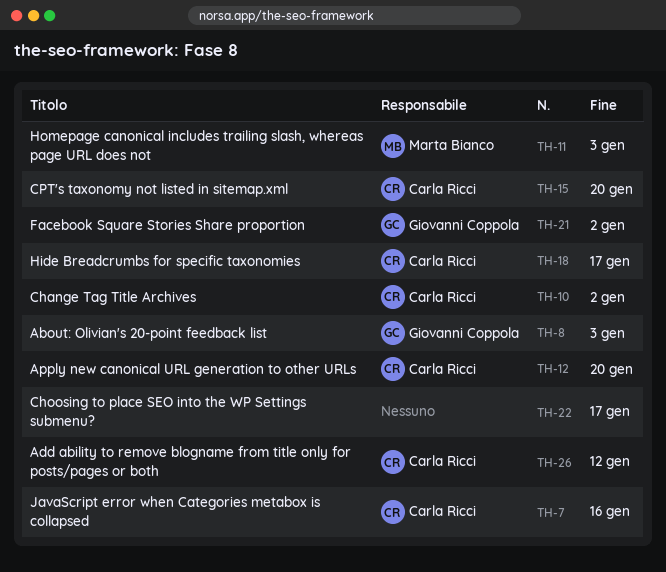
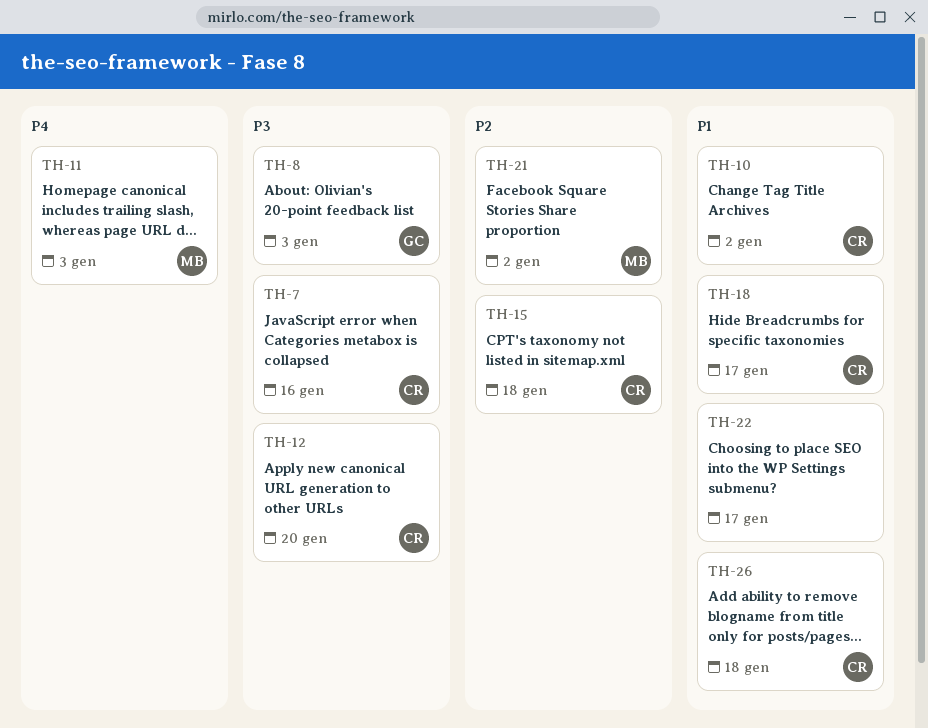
TH-15, due: Jan 20 -> Jan 18
TH-21, owner: Giovanni Coppola -> Marta Bianco
TH-26, due: Jan 12 -> Jan 18

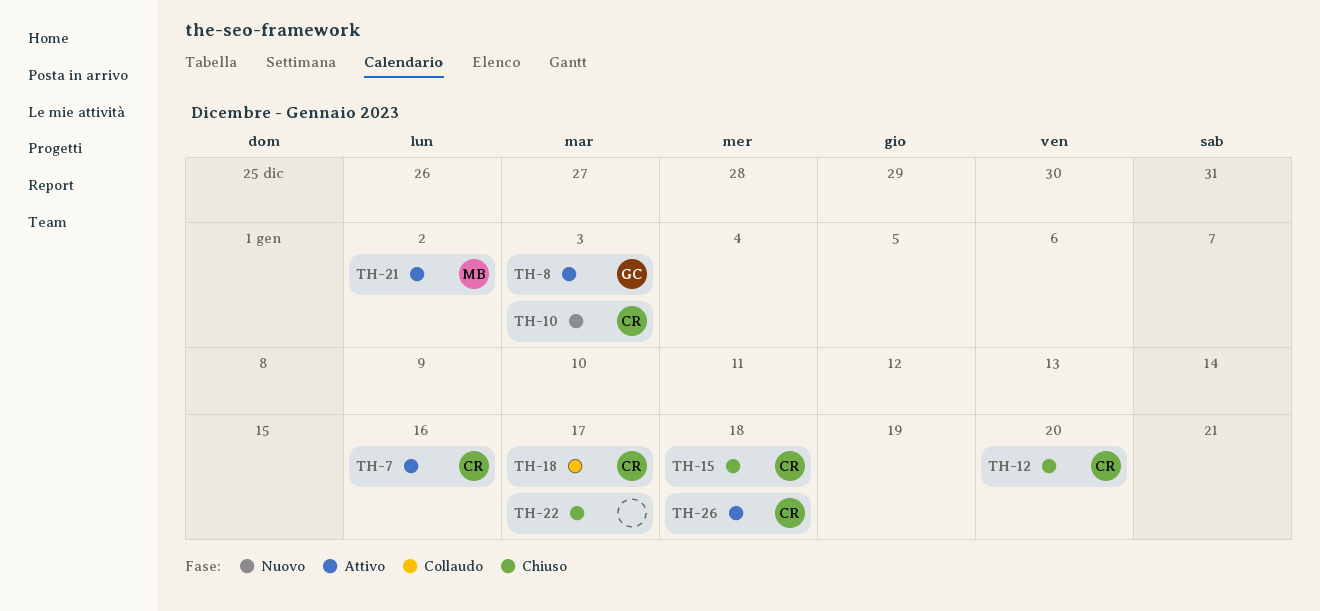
TH-10, due: Jan 2 -> Jan 3
TH-11: present -> none

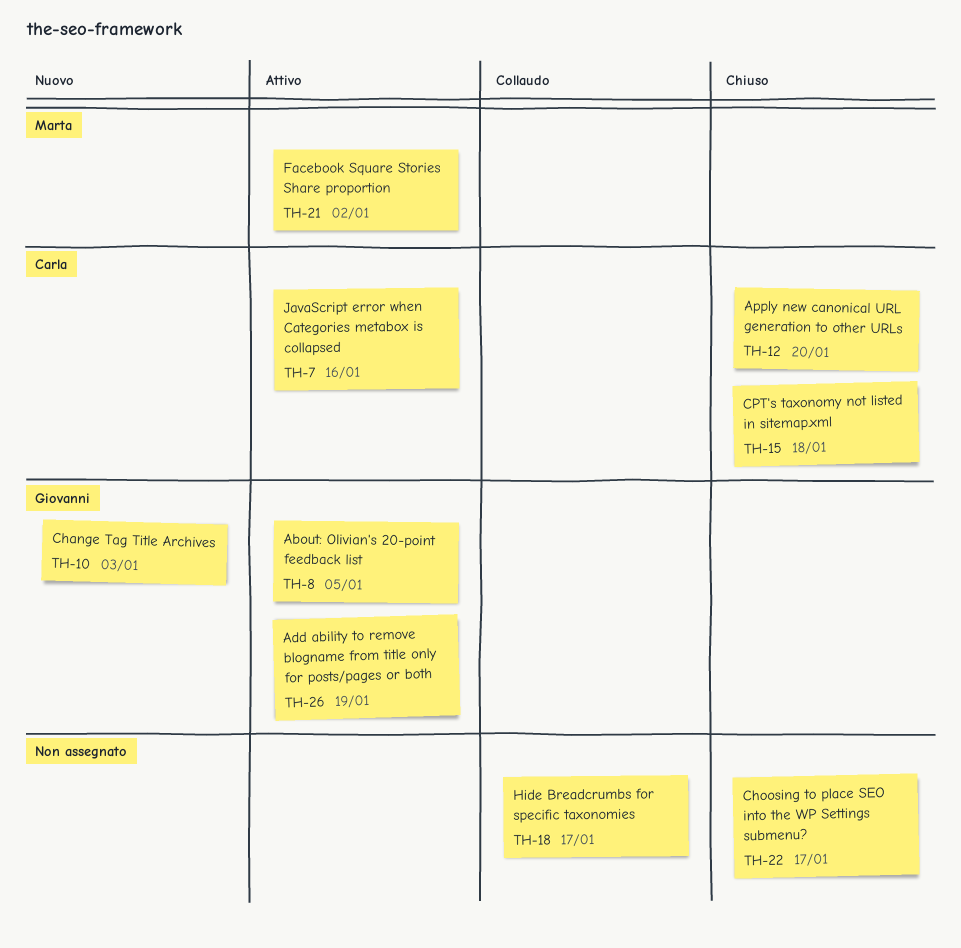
TH-8, due: Jan 3 -> Jan 5
TH-10, owner: Carla -> Giovanni
TH-18, owner: Carla -> none
TH-26, owner: Carla -> Giovanni
TH-26, due: Jan 18 -> Jan 19

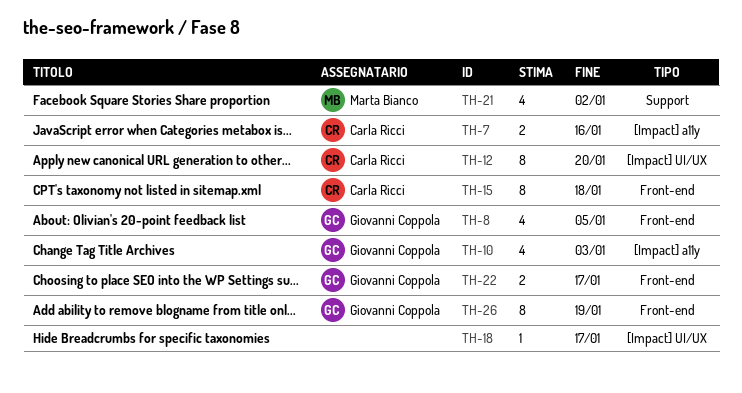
TH-22, owner: none -> Giovanni Coppola

